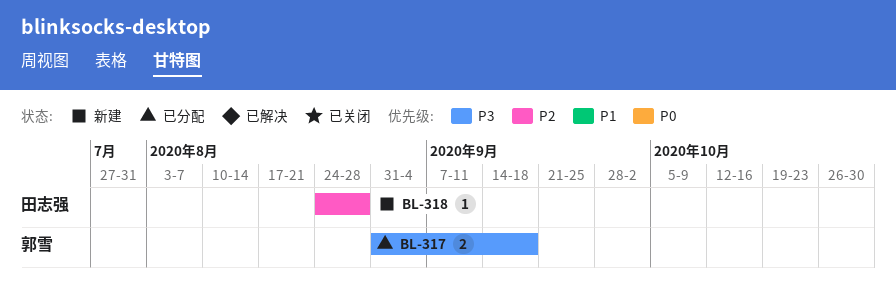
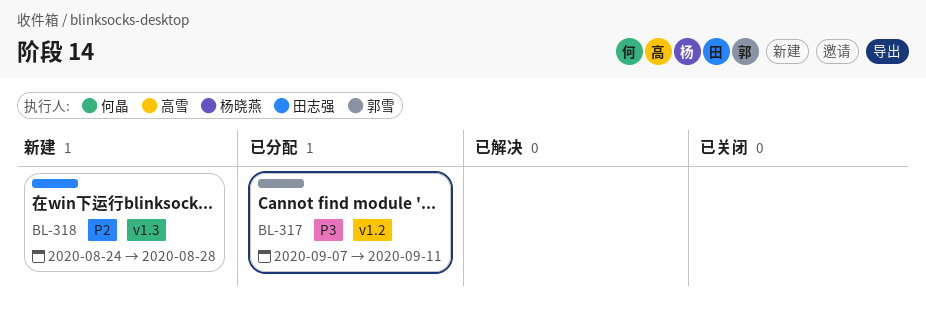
BL-317, start: Aug 31 -> Sep 7
BL-317, due: Sep 18 -> Sep 11

